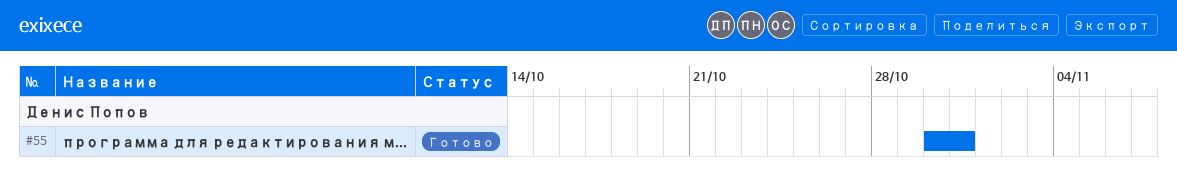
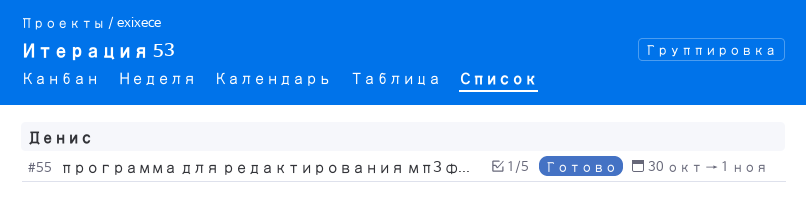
#55, due: Oct 31 -> Nov 1

